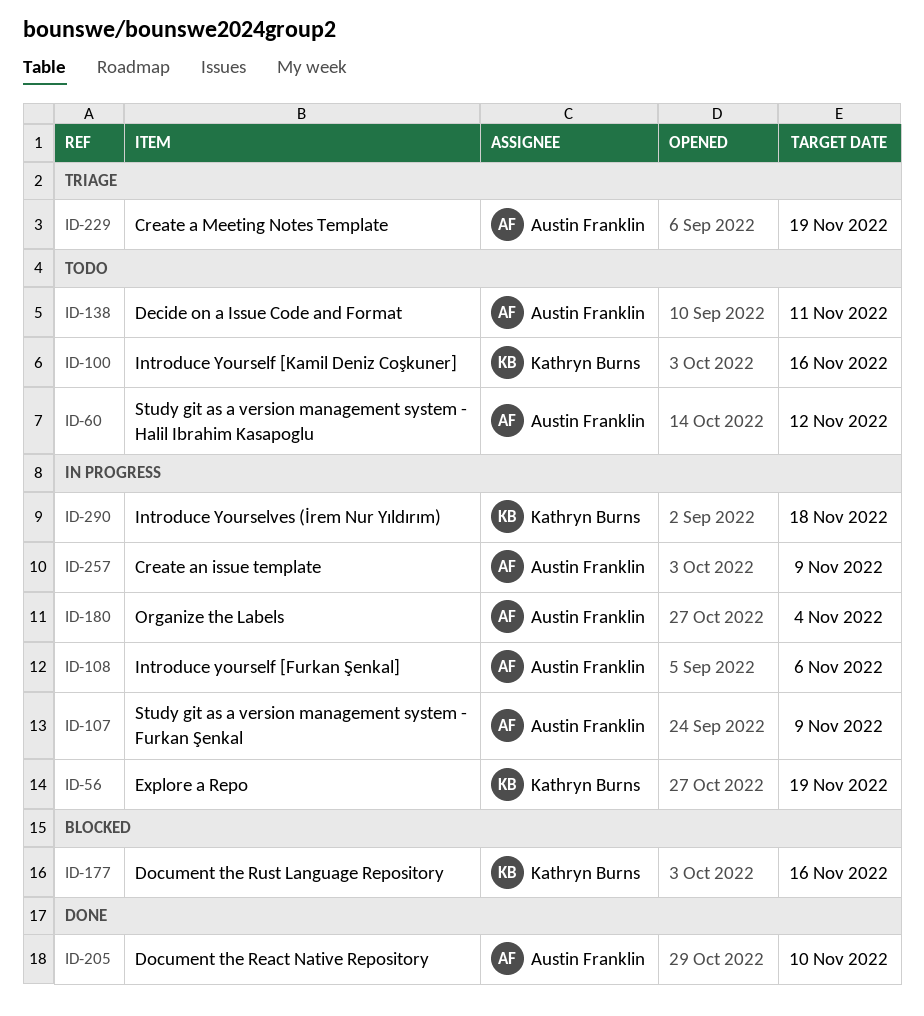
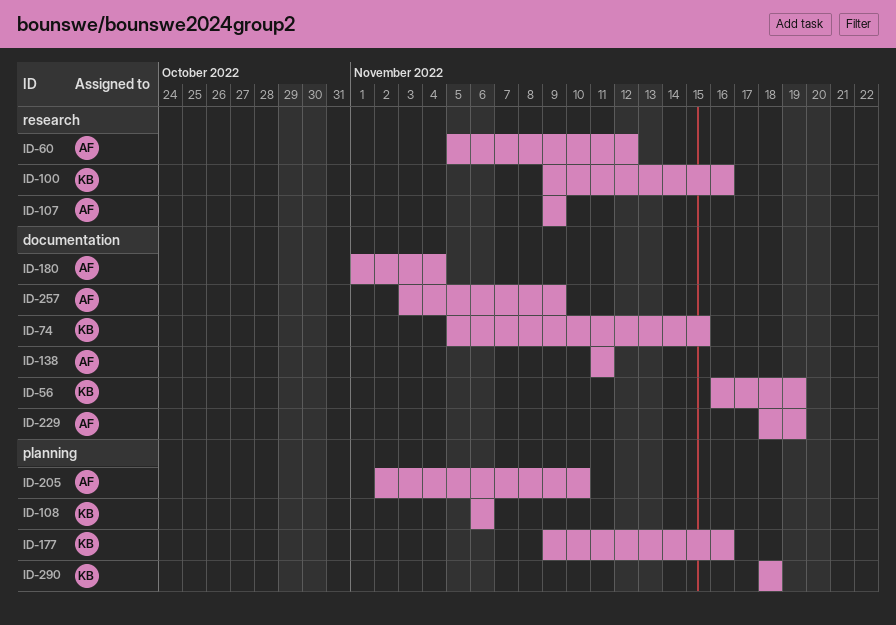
ID-74: none -> present
ID-108, owner: Austin Franklin -> Kathryn Burns

